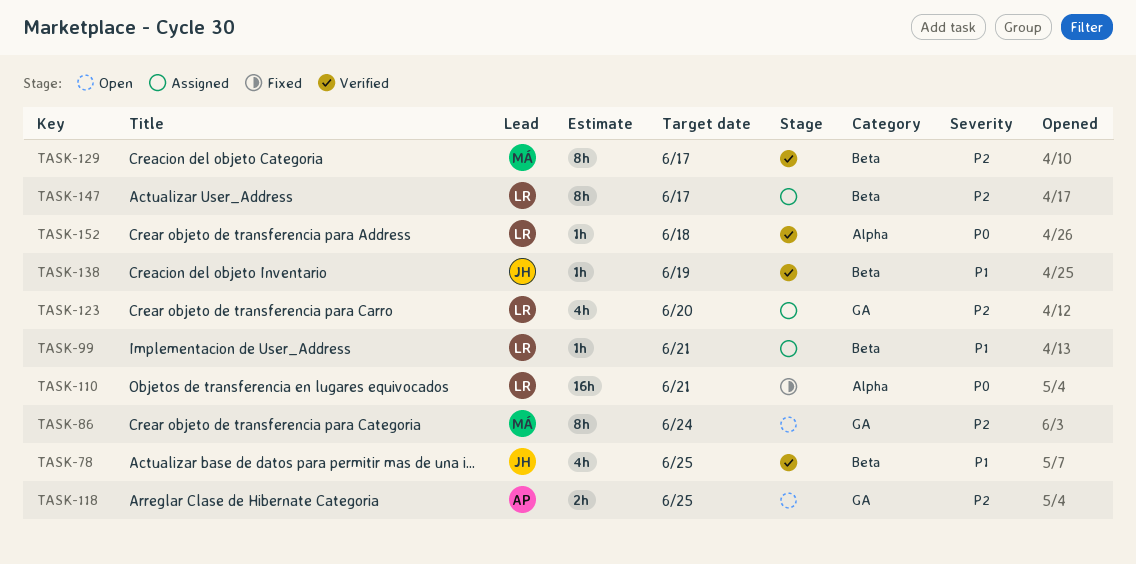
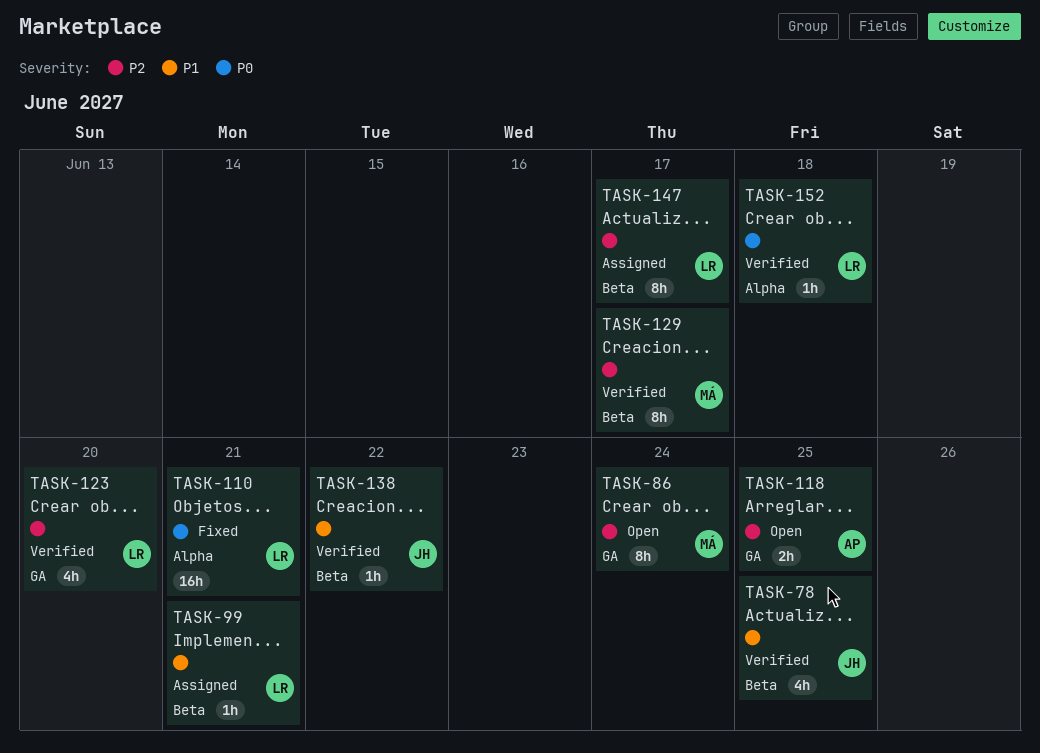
TASK-123, status: Assigned -> Verified
TASK-138, due: Jun 19 -> Jun 22

